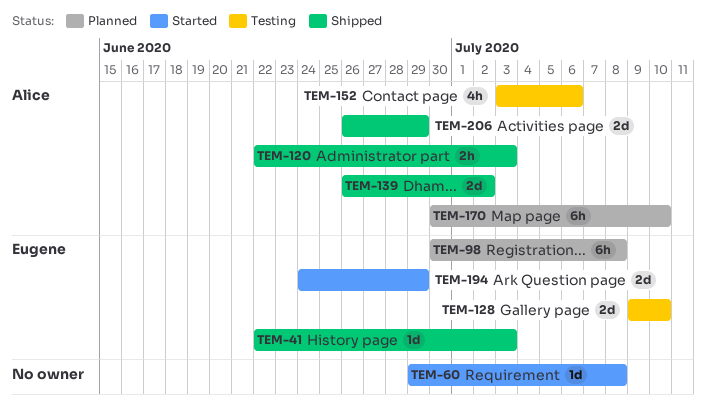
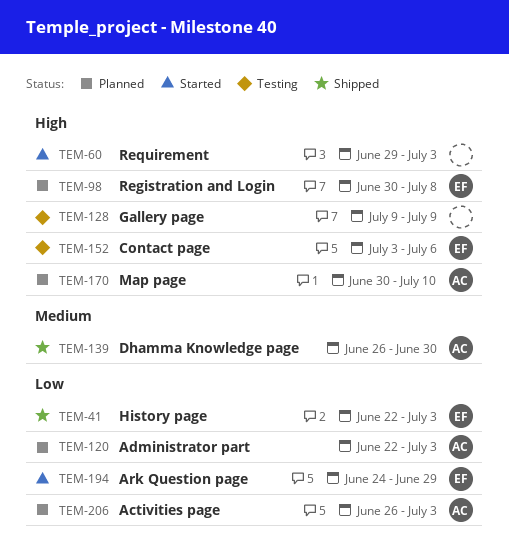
TEM-60, due: Jul 8 -> Jul 3
TEM-120, status: Shipped -> Planned
TEM-128, owner: Eugene -> none
TEM-128, due: Jul 10 -> Jul 9
TEM-139, due: Jul 2 -> Jun 30
TEM-152, owner: Alice -> Eugene
TEM-206, status: Shipped -> Planned
TEM-206, due: Jun 29 -> Jul 3

